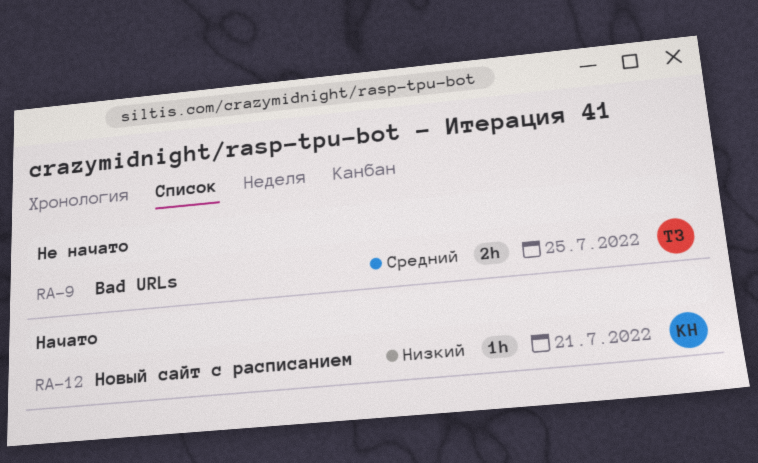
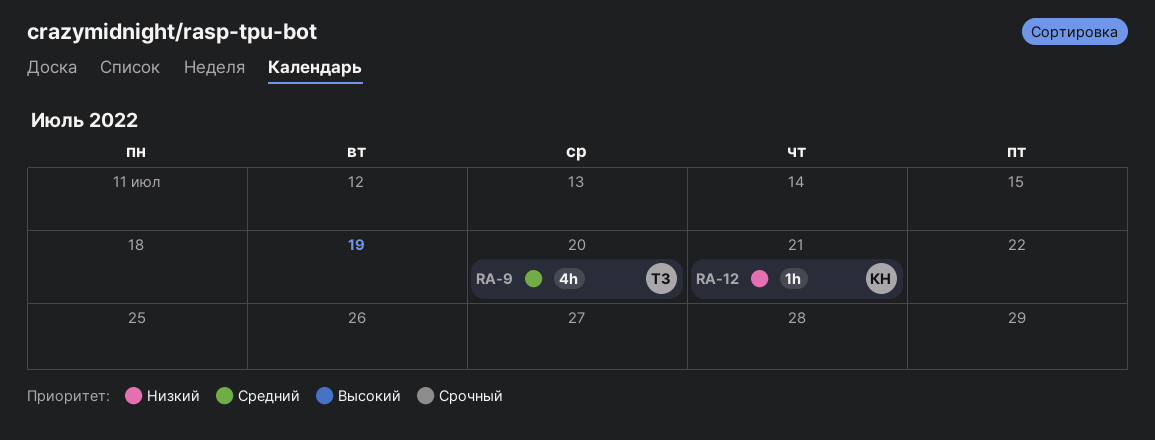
RA-9, estimate: 2h -> 4h
RA-9, due: Jul 25 -> Jul 20

